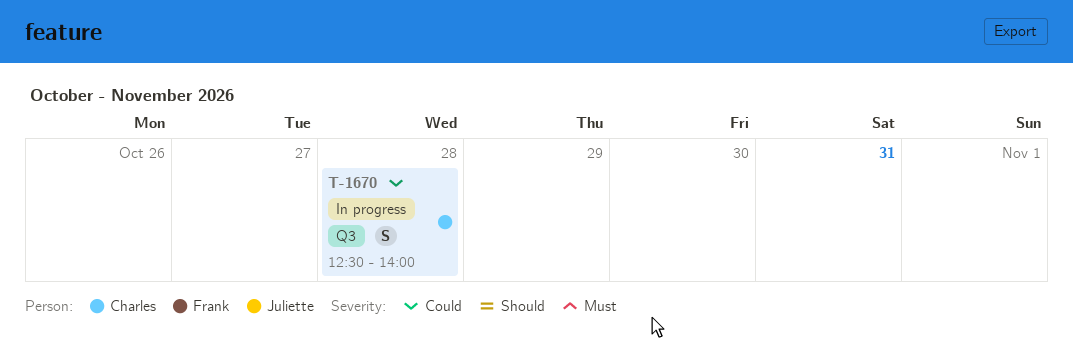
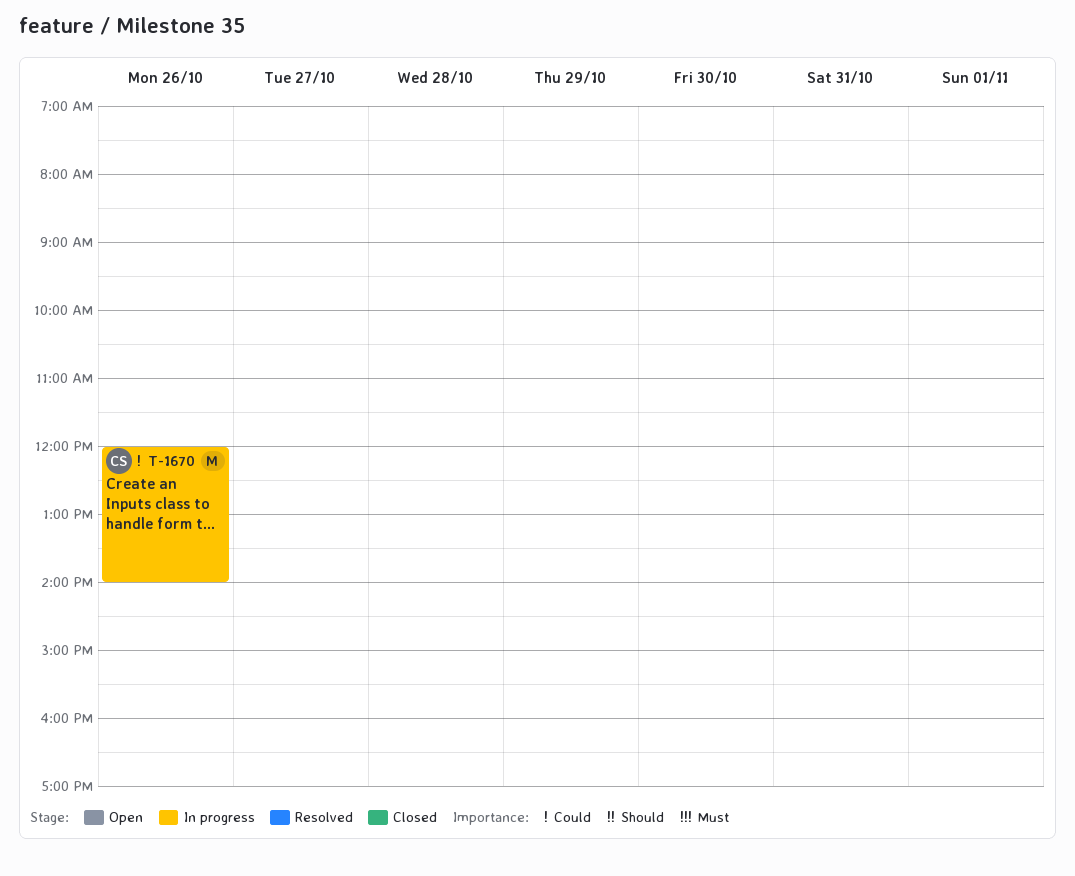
T-1670, estimate: S -> M
T-1670, day: Oct 28 -> Oct 26
T-1670, begins: 12:30 -> 12:00

